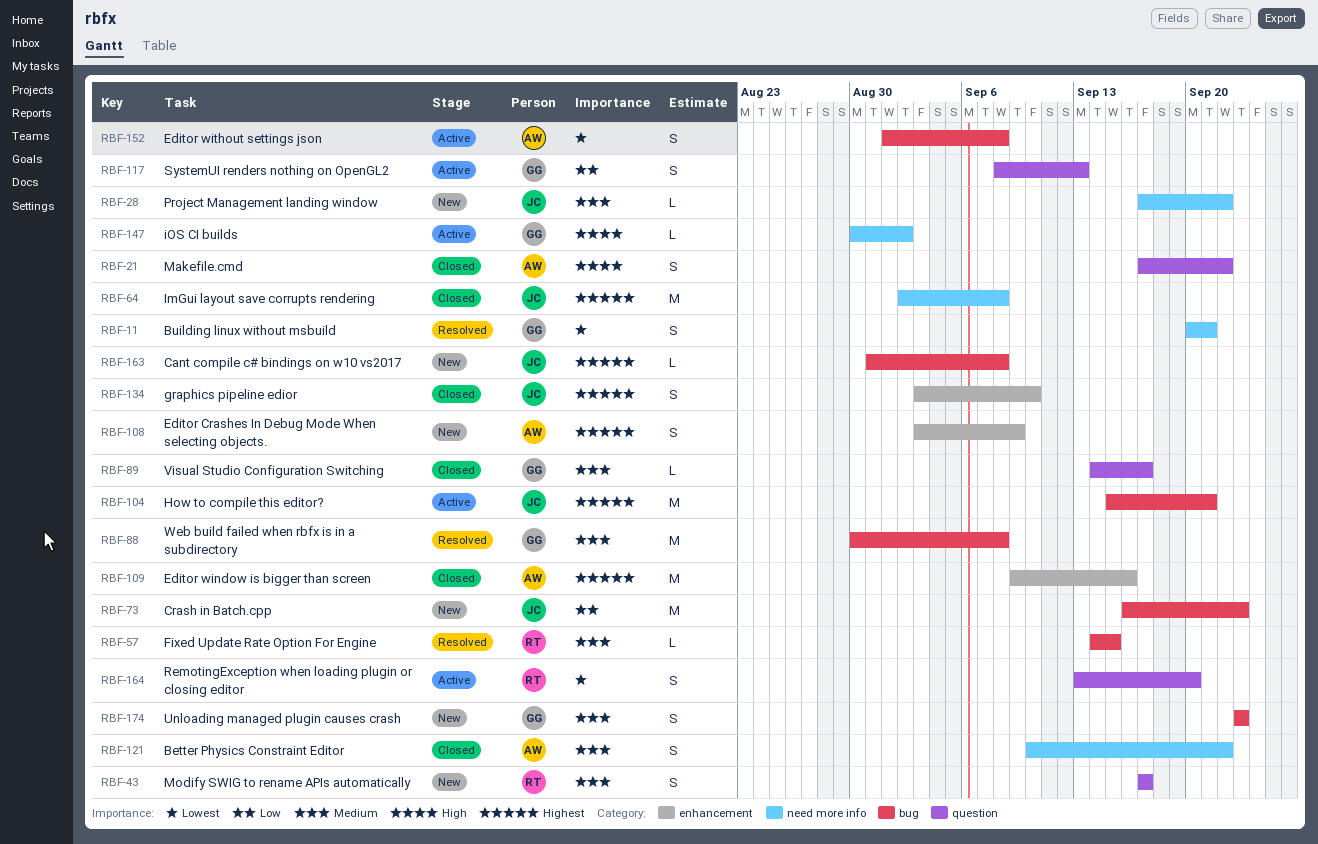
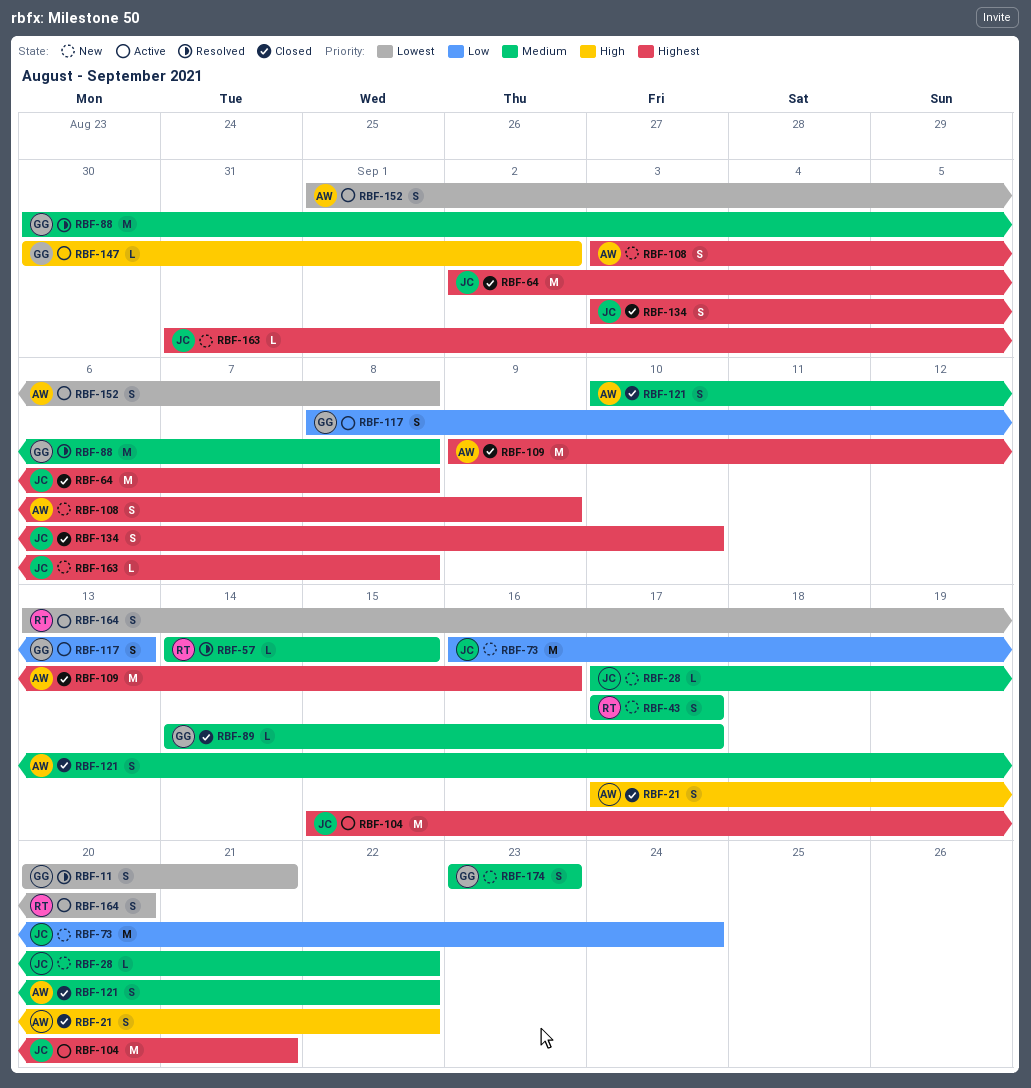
RBF-73, due: Sep 23 -> Sep 24

